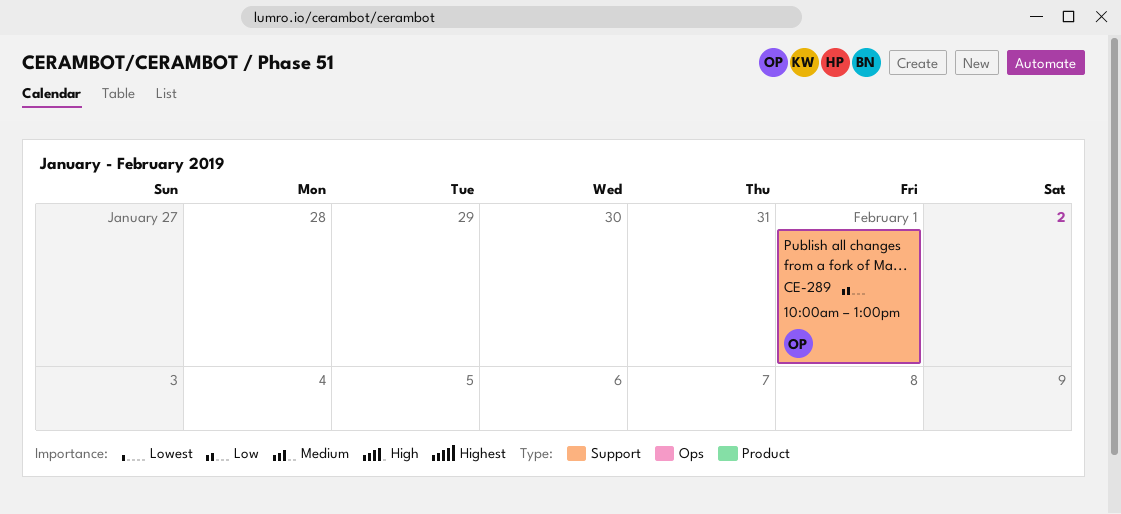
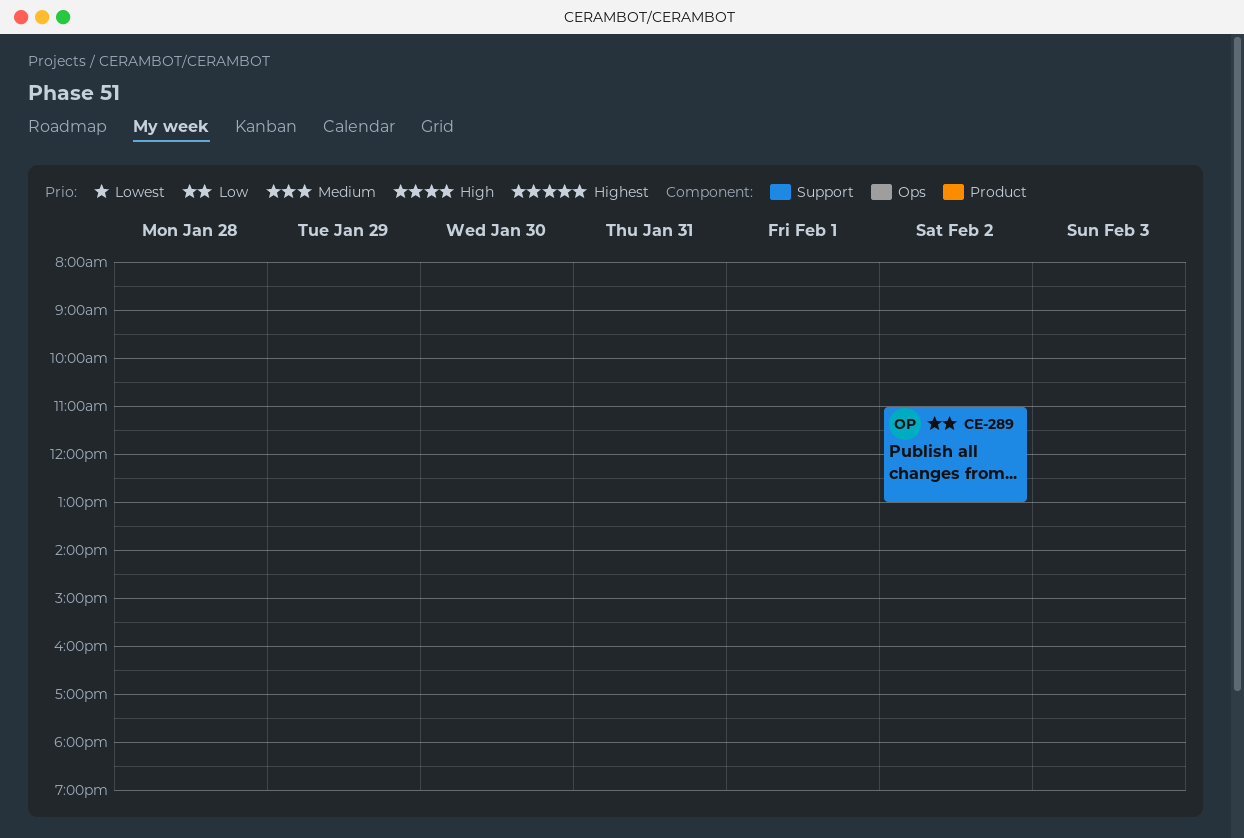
CE-289, day: Feb 1 -> Feb 2
CE-289, begins: 10:00 -> 11:00

